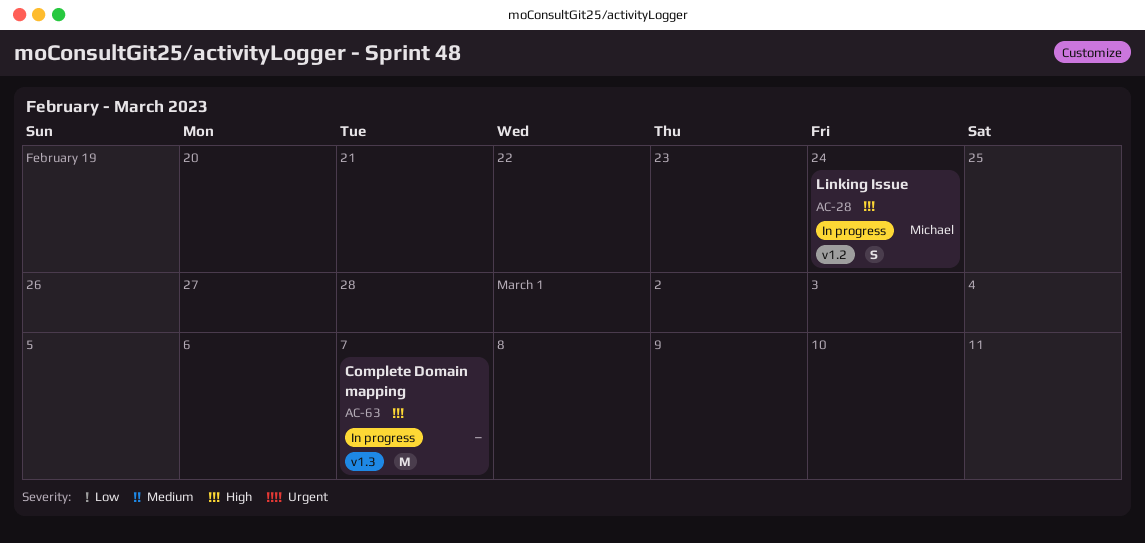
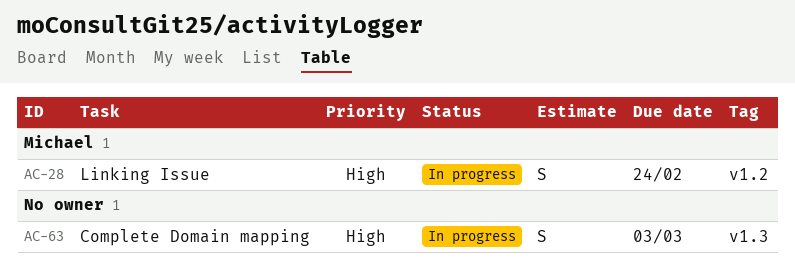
AC-63, estimate: M -> S
AC-63, due: Mar 7 -> Mar 3

